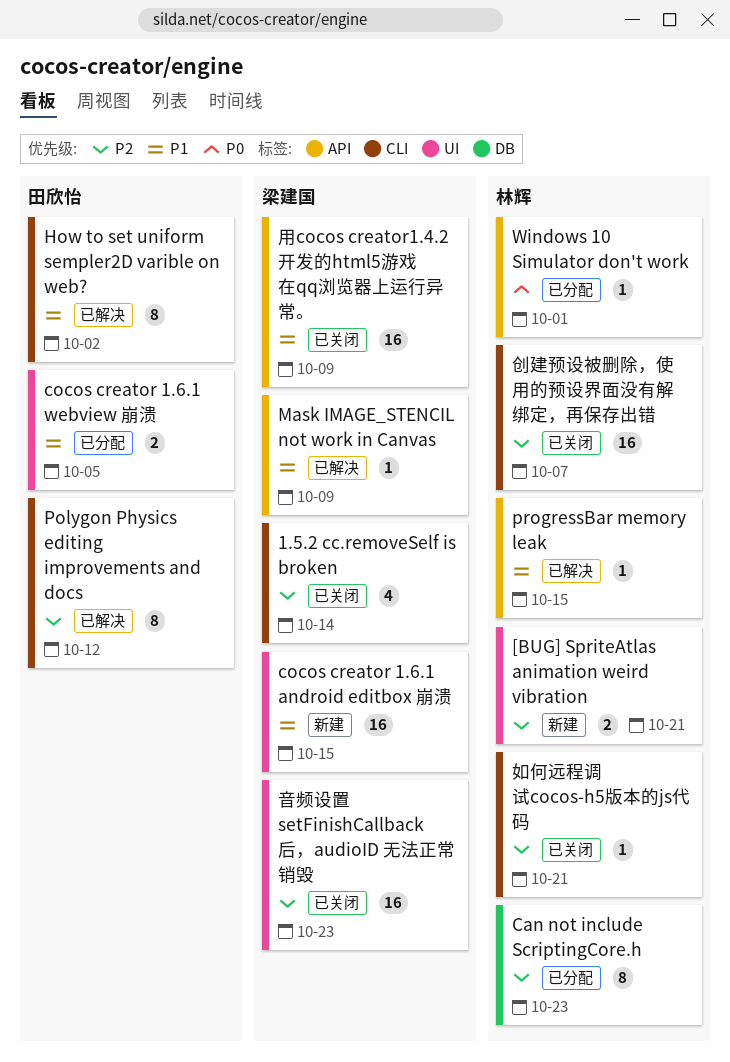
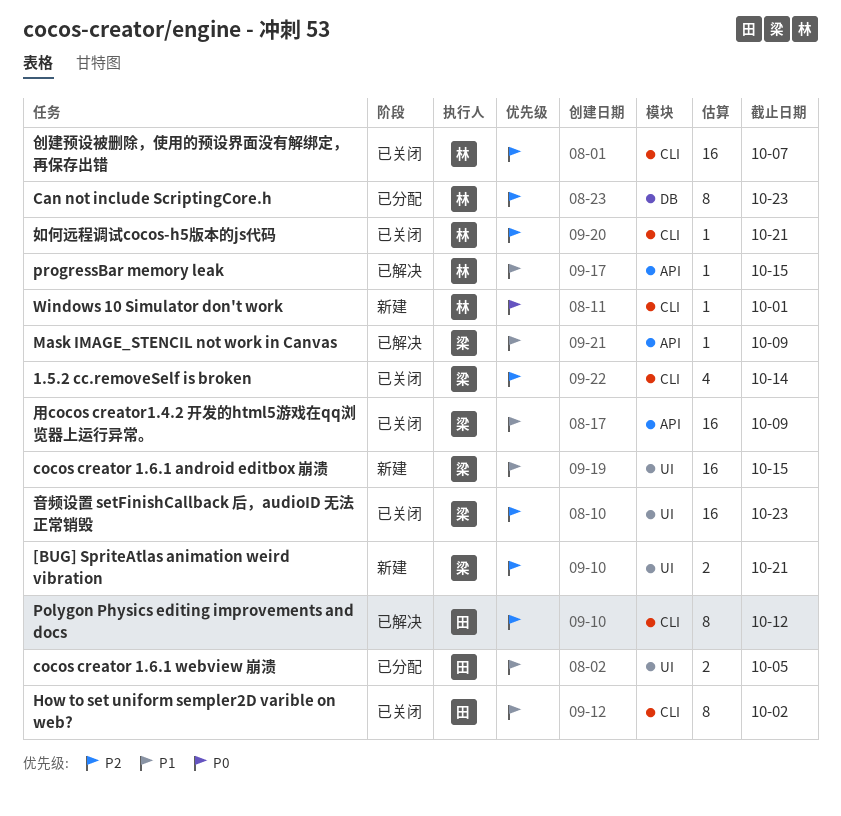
[BUG] SpriteAtlas animation weird vibration, owner: 林辉 -> 梁建国
How to set uniform sempler2D varible on web?, status: 已解决 -> 已关闭
Windows 10 Simulator don't work, status: 已分配 -> 新建
Windows 10 Simulator don't work, label: API -> CLI

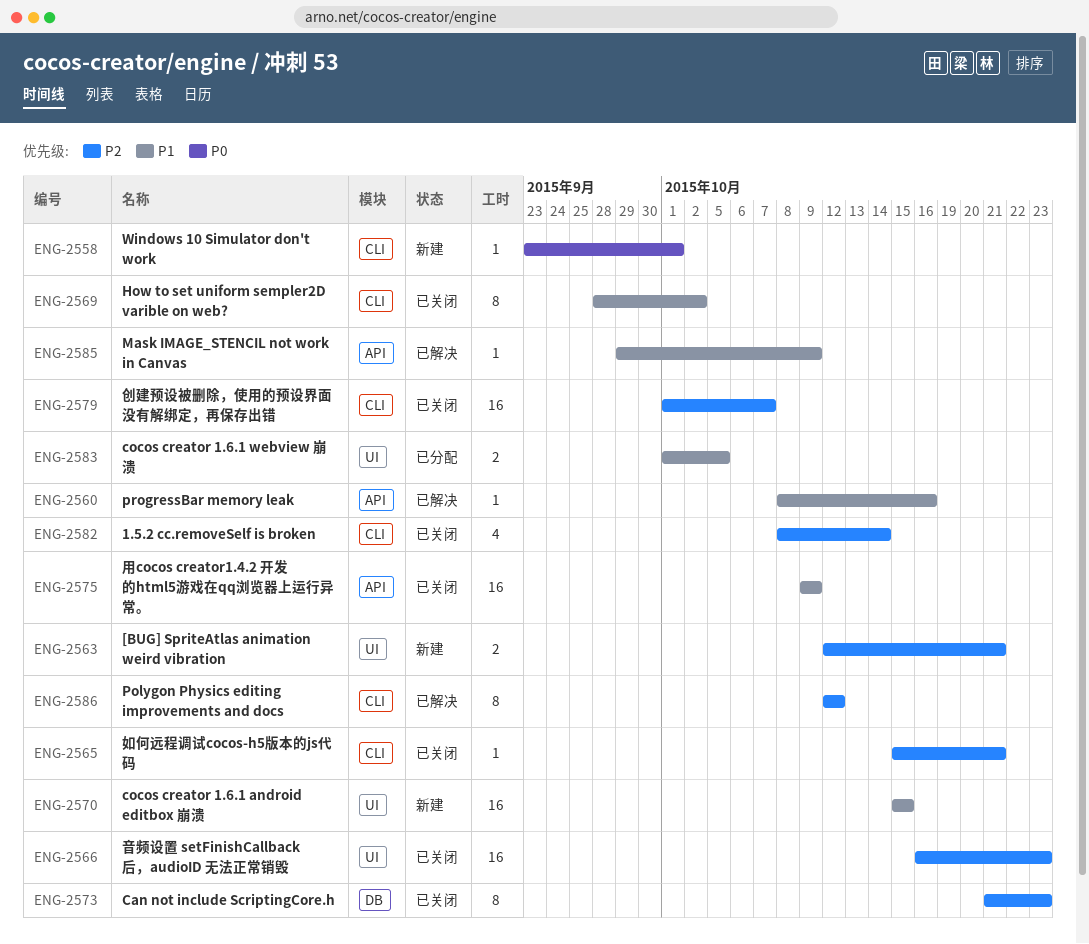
Can not include ScriptingCore.h, status: 已分配 -> 已关闭
progressBar memory leak, due: Oct 15 -> Oct 16

